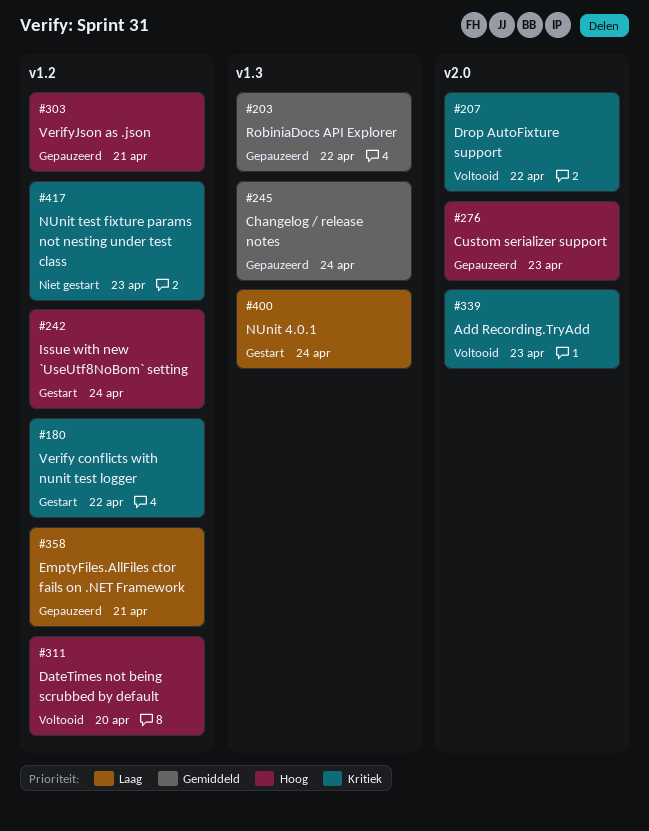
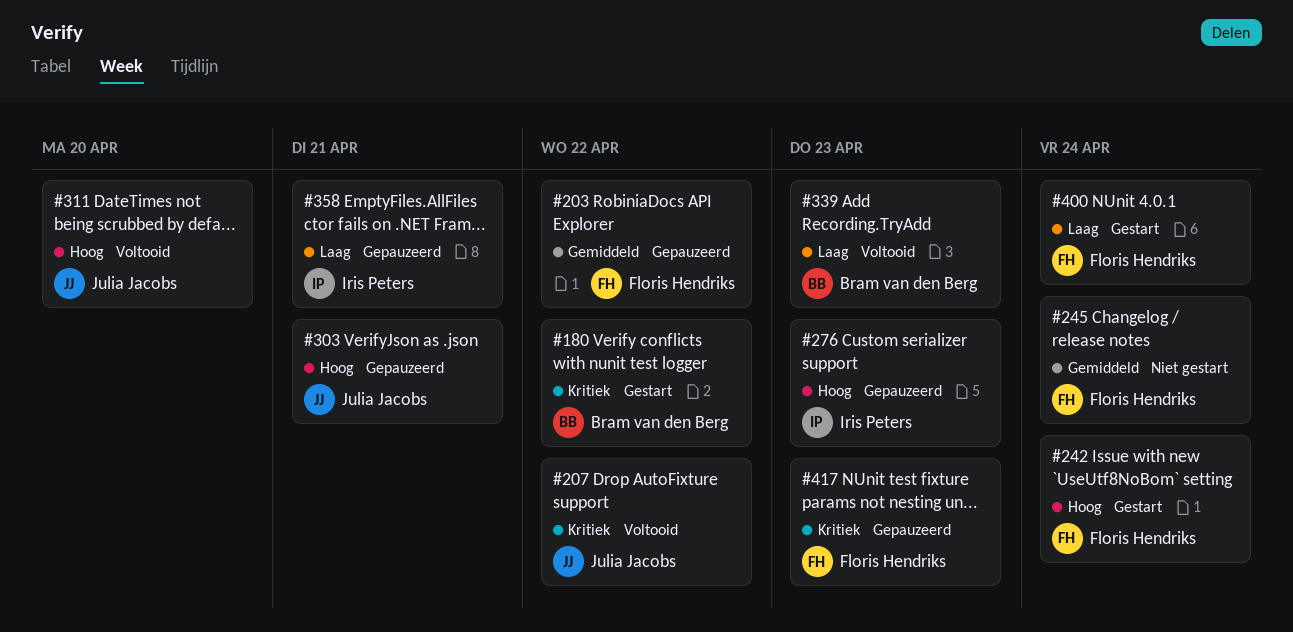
#245, status: Gepauzeerd -> Niet gestart
#339, priority: Kritiek -> Laag
#417, status: Niet gestart -> Gepauzeerd

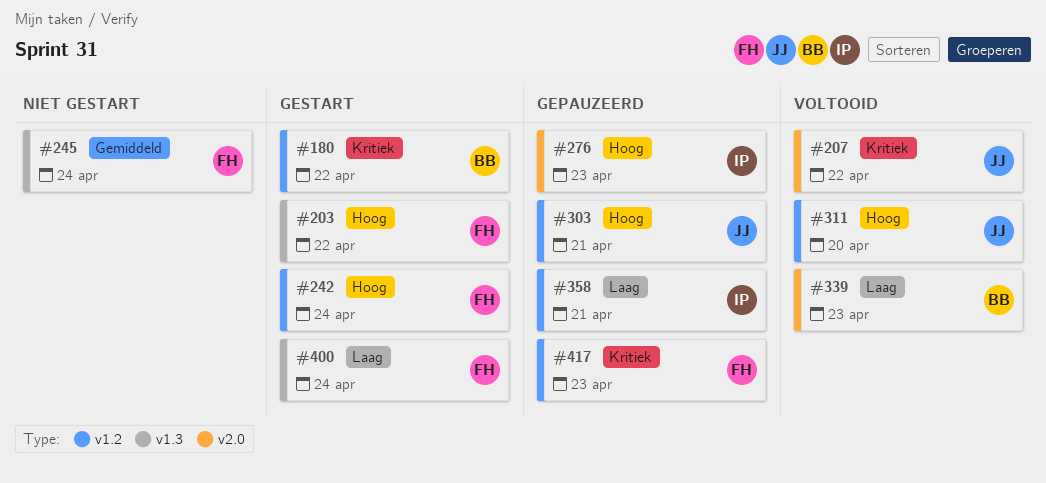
#203, status: Gepauzeerd -> Gestart
#203, priority: Gemiddeld -> Hoog

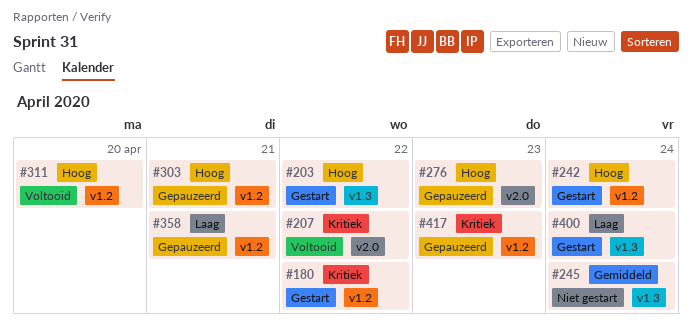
#339: present -> none

